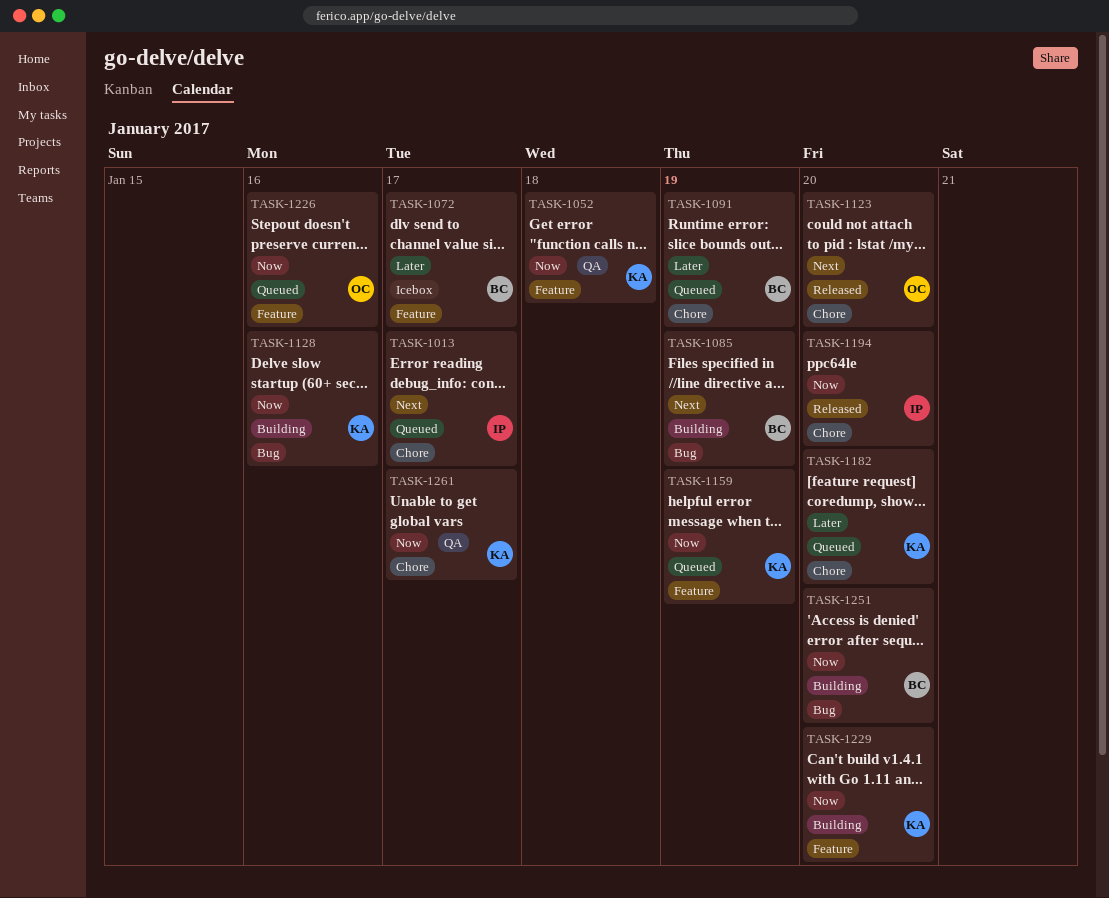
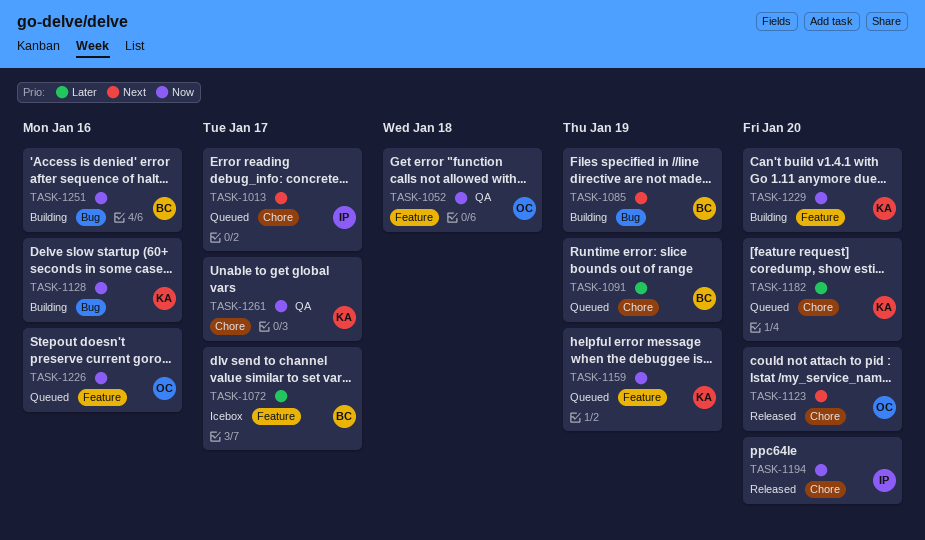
TASK-1052, owner: KA -> OC
TASK-1251, due: Jan 20 -> Jan 16

